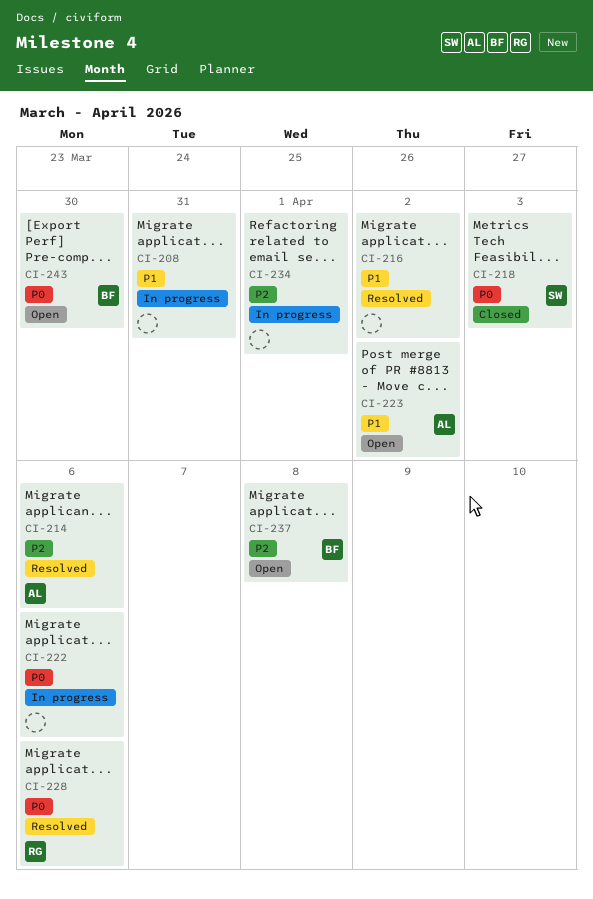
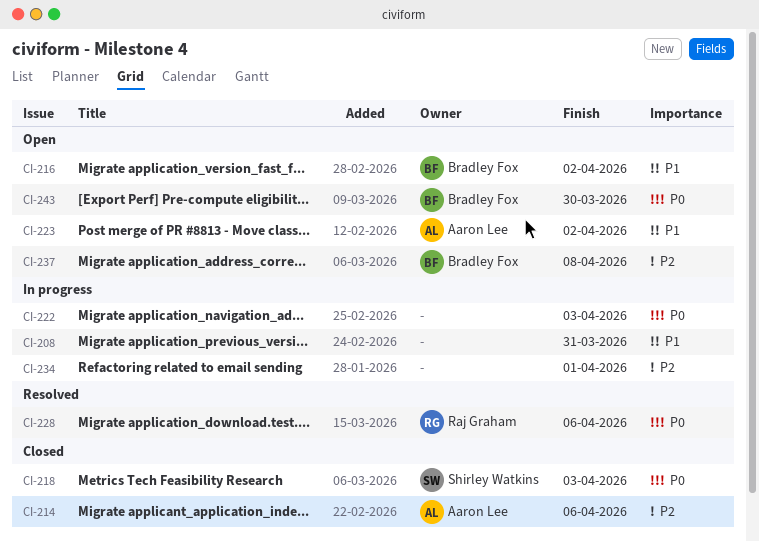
CI-214, status: Resolved -> Closed
CI-216, status: Resolved -> Open
CI-216, owner: none -> Bradley Fox
CI-222, due: Apr 6 -> Apr 3

